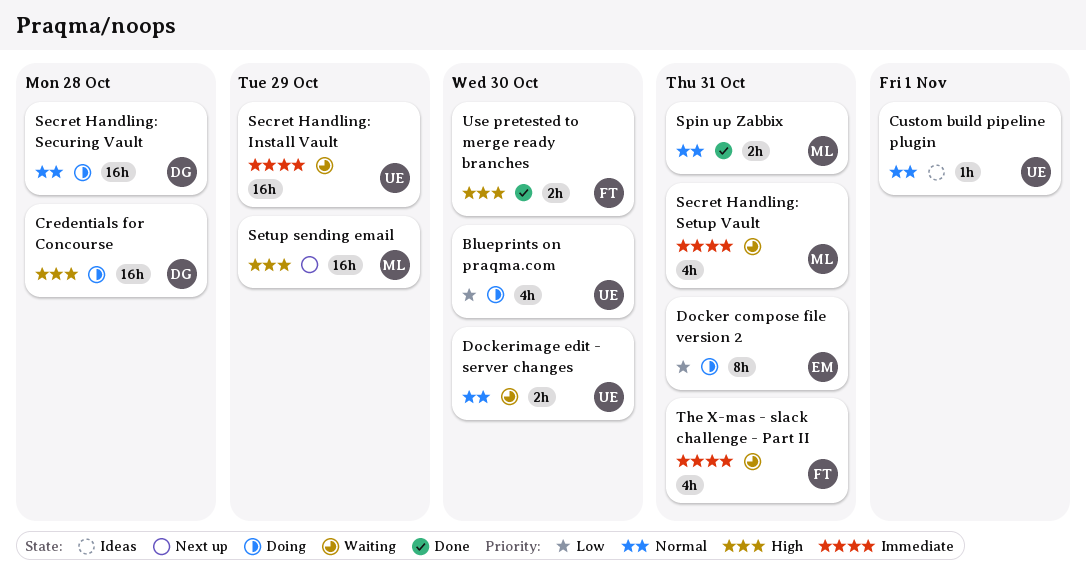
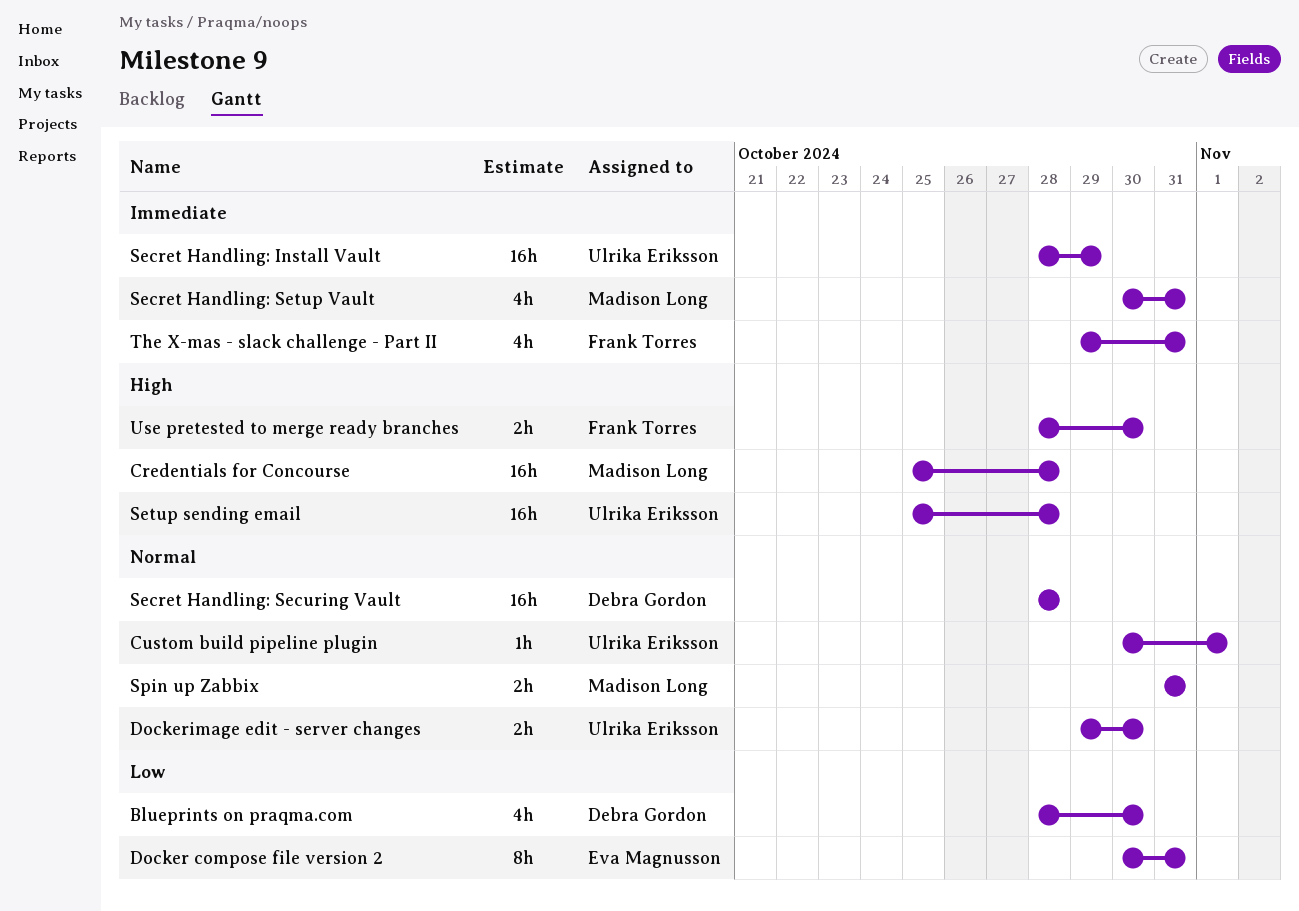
Blueprints on praqma.com, owner: Ulrika Eriksson -> Debra Gordon
Credentials for Concourse, owner: Debra Gordon -> Madison Long
Setup sending email, owner: Madison Long -> Ulrika Eriksson
Setup sending email, due: Oct 29 -> Oct 28

